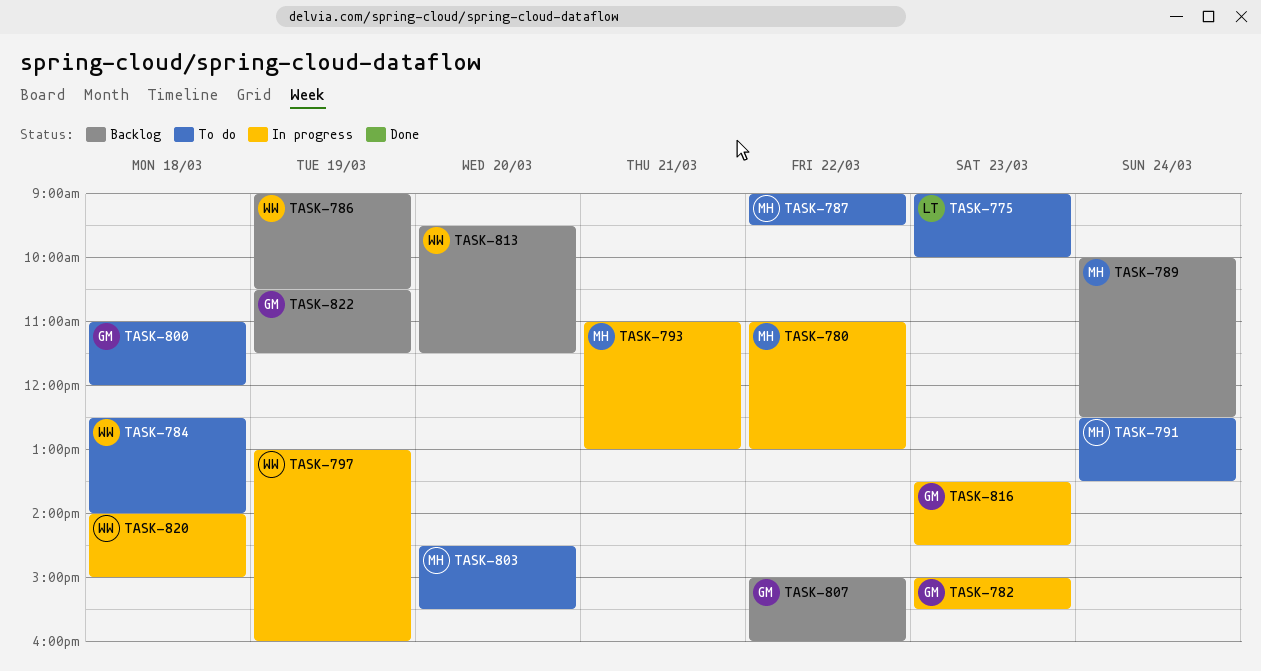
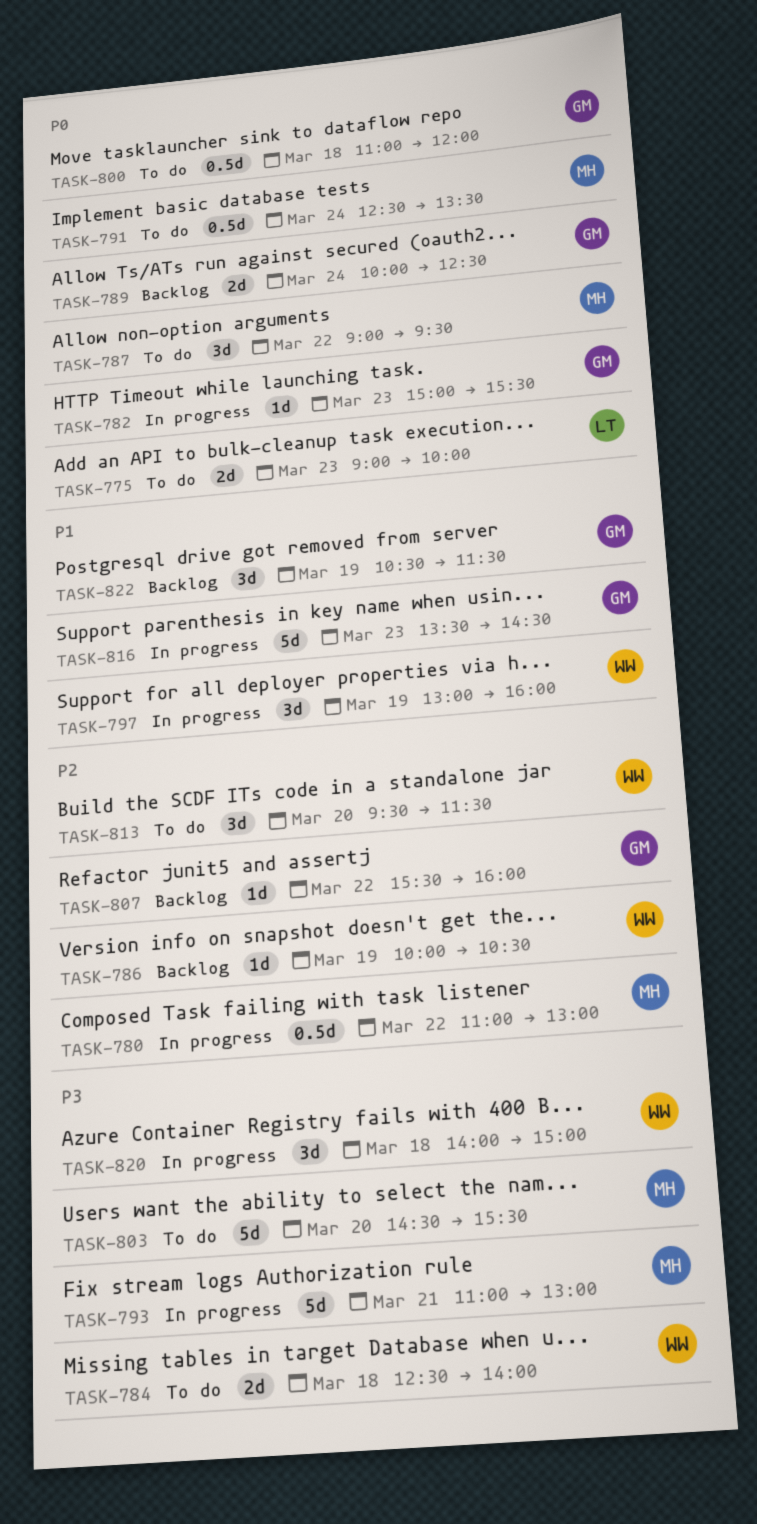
TASK-786, begins: 09:00 -> 10:00
TASK-789, owner: MH -> GM
TASK-807, begins: 15:00 -> 15:30
TASK-813, status: Backlog -> To do

